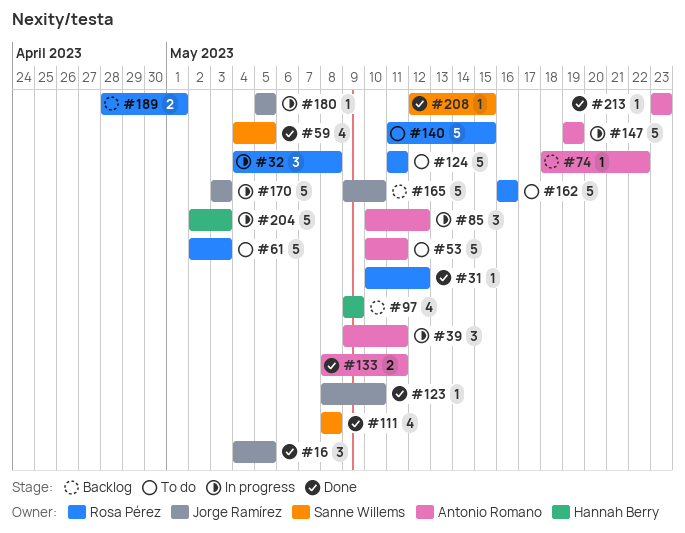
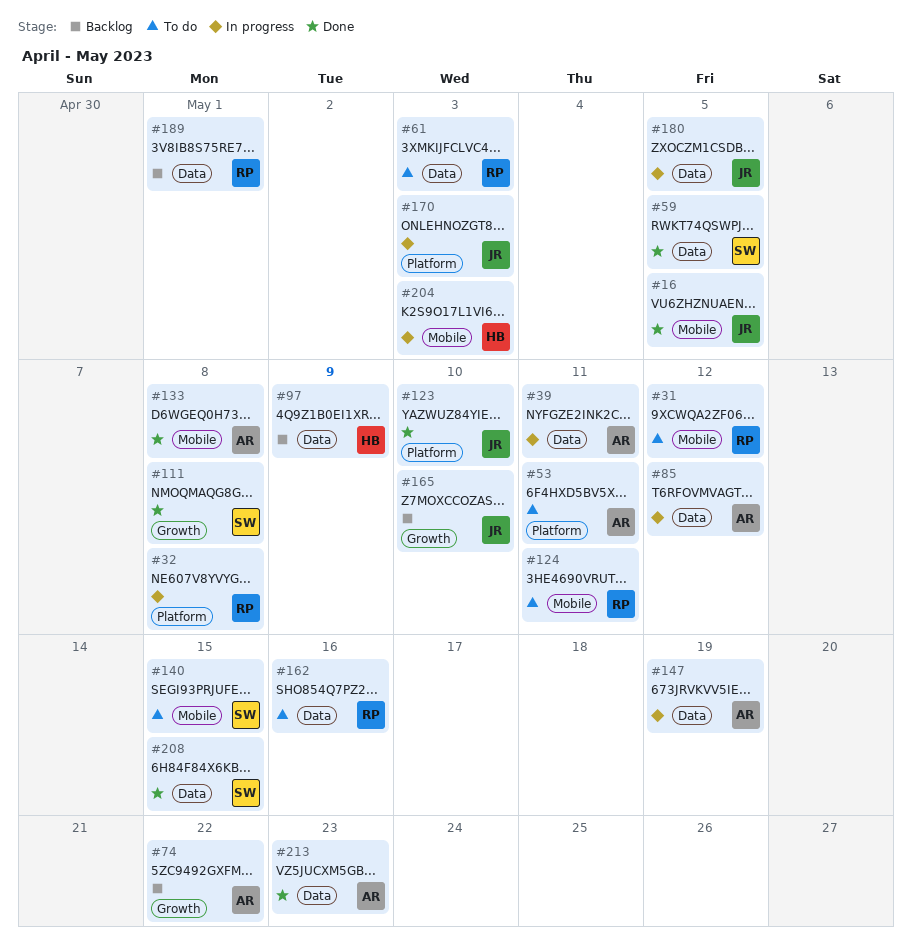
#31, status: Done -> To do
#133, due: May 11 -> May 8
#140, owner: Rosa Pérez -> Sanne Willems

